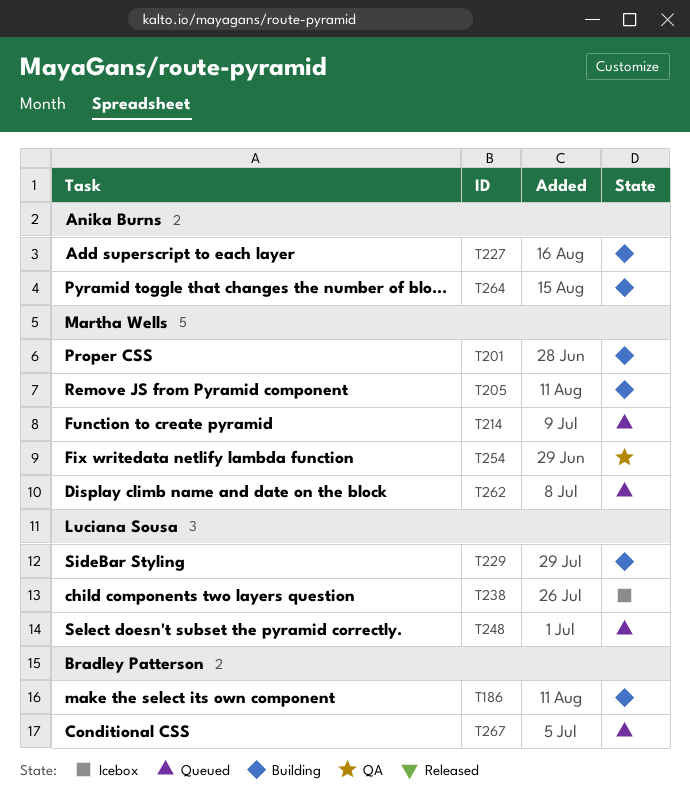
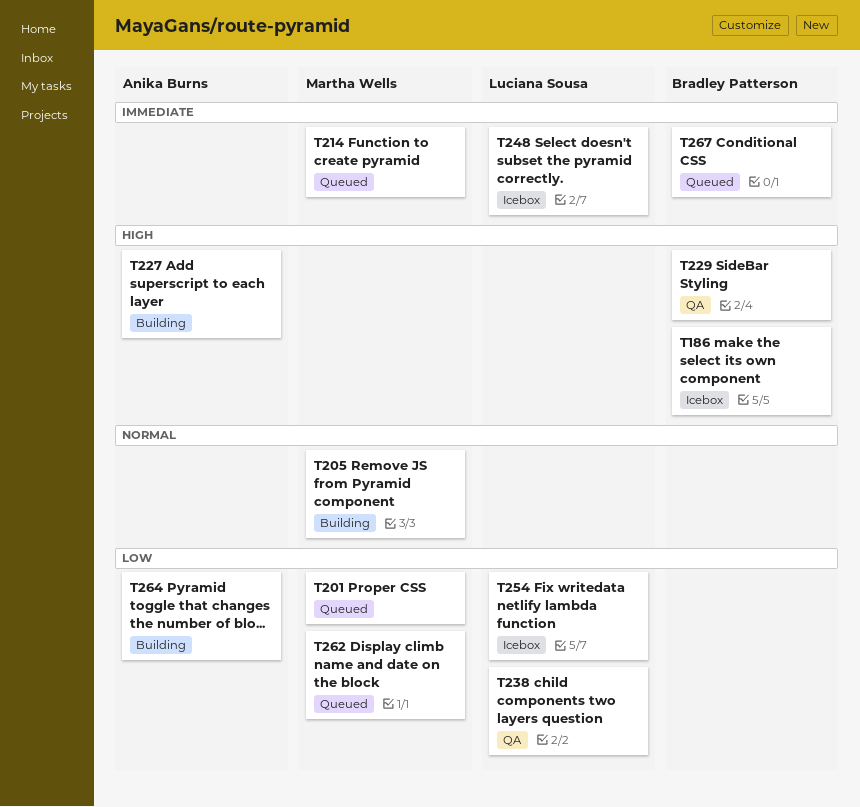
T186, status: Building -> Icebox
T201, status: Building -> Queued
T229, status: Building -> QA
T229, owner: Luciana Sousa -> Bradley Patterson
T238, status: Icebox -> QA
T248, status: Queued -> Icebox
T254, status: QA -> Icebox
T254, owner: Martha Wells -> Luciana Sousa

